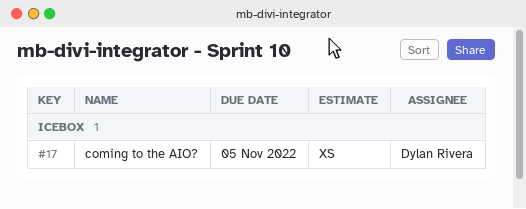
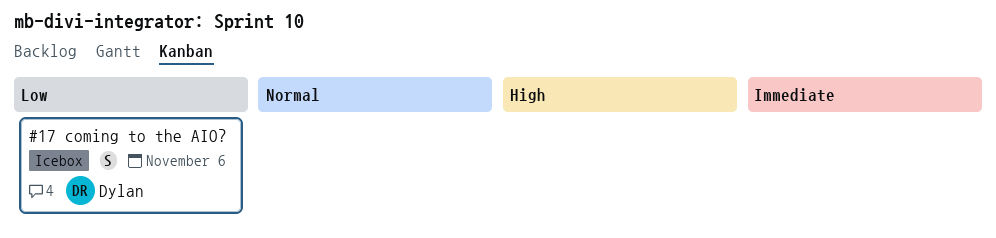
#17, estimate: XS -> S
#17, due: Nov 5 -> Nov 6

